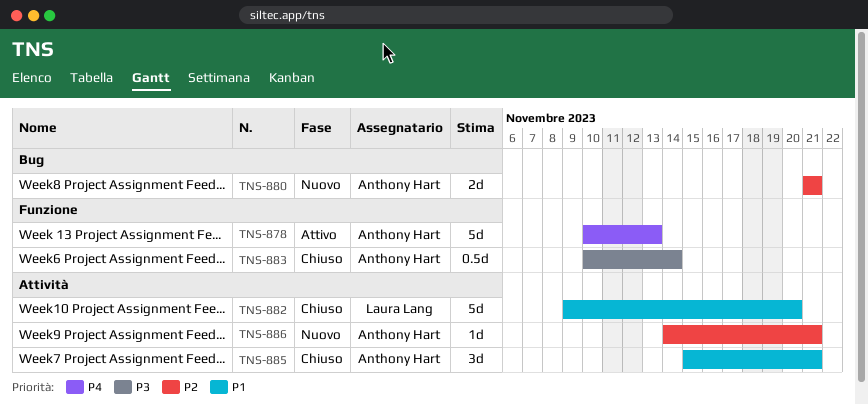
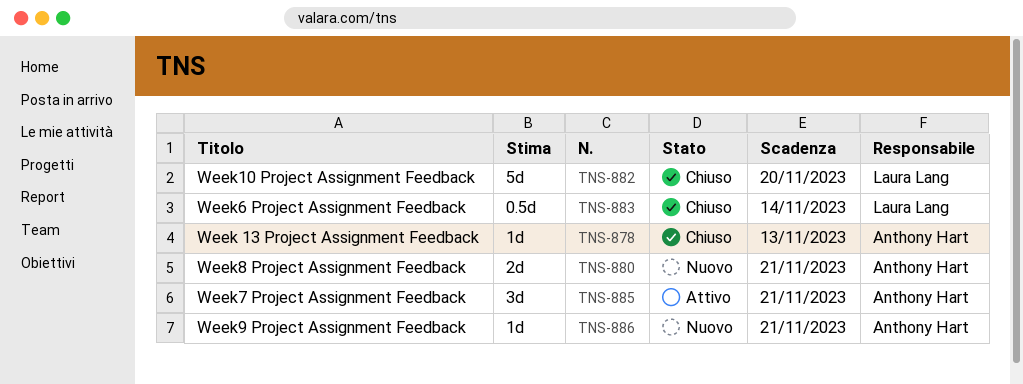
TNS-878, status: Attivo -> Chiuso
TNS-878, estimate: 5d -> 1d
TNS-883, owner: Anthony Hart -> Laura Lang
TNS-885, status: Chiuso -> Attivo

